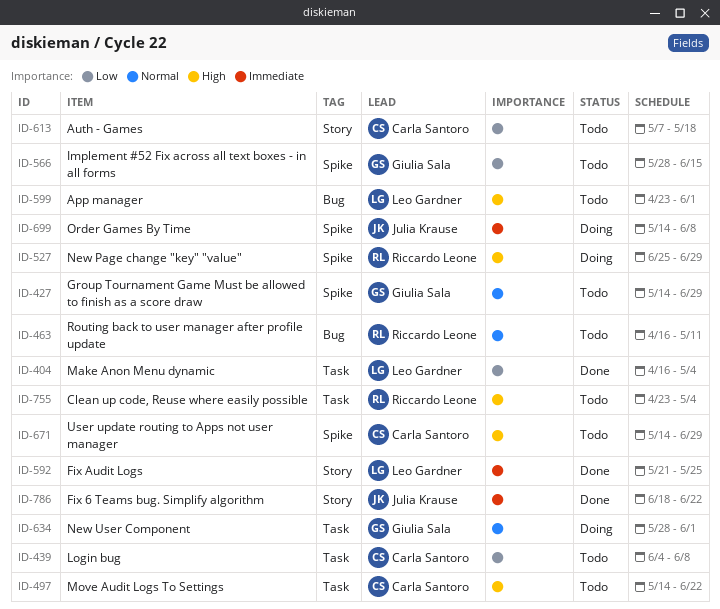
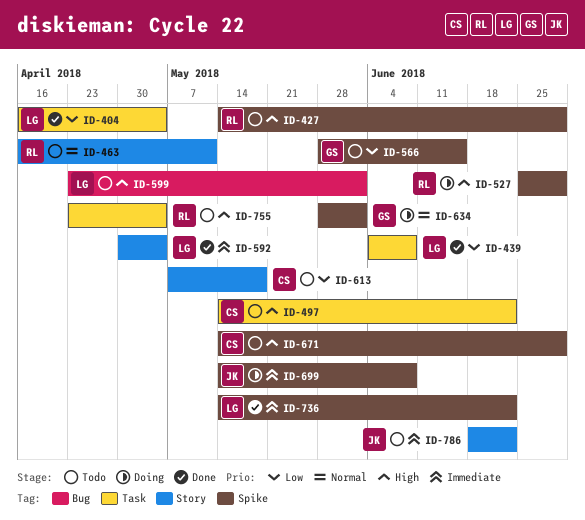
ID-427, owner: Giulia Sala -> Riccardo Leone
ID-427, priority: Normal -> High
ID-439, status: Todo -> Done
ID-439, owner: Carla Santoro -> Leo Gardner
ID-463, label: Bug -> Story
ID-592, start: May 21 -> Apr 30
ID-592, due: May 25 -> May 4
ID-634, label: Task -> Spike
ID-736: none -> present
ID-786, status: Done -> Todo

